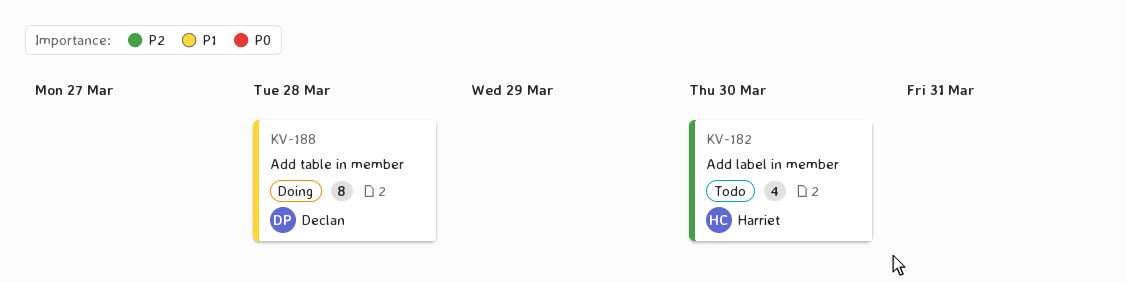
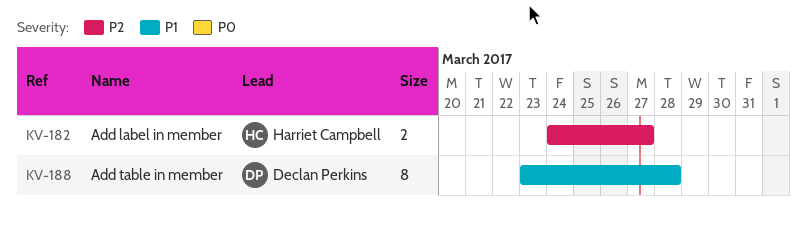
KV-182, estimate: 4 -> 2
KV-182, due: Mar 30 -> Mar 27

